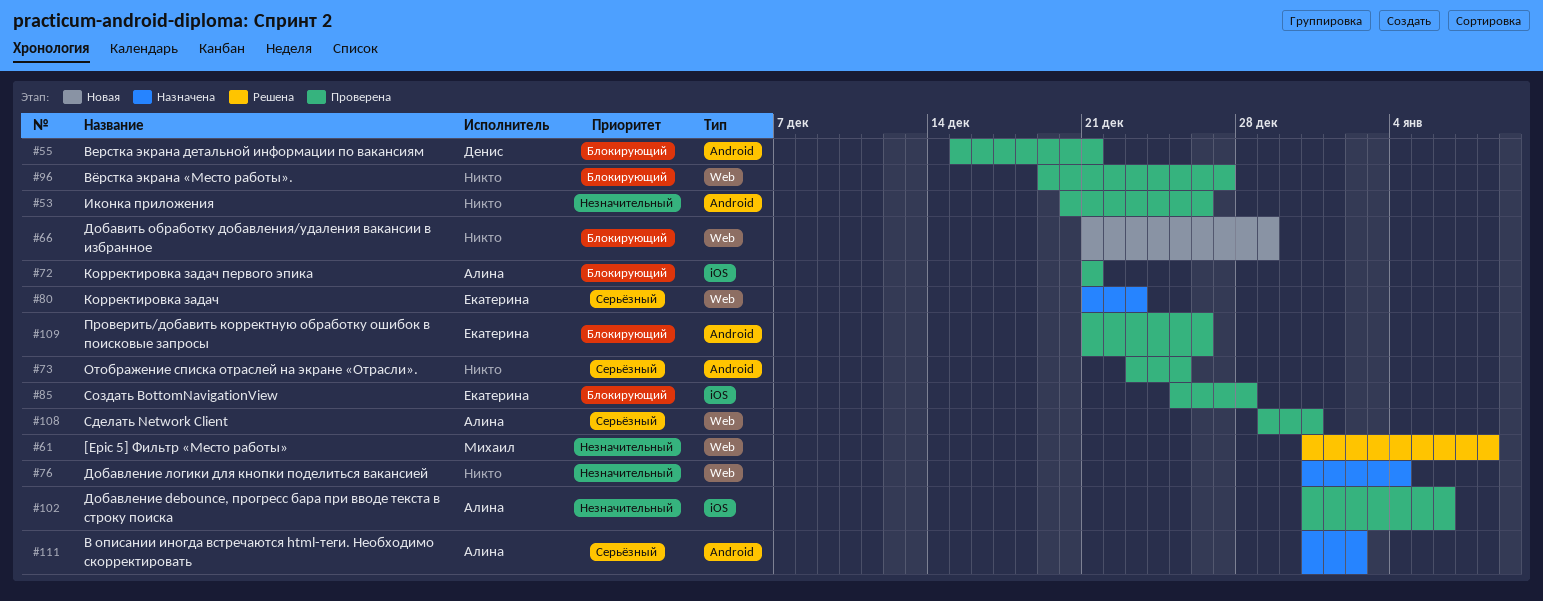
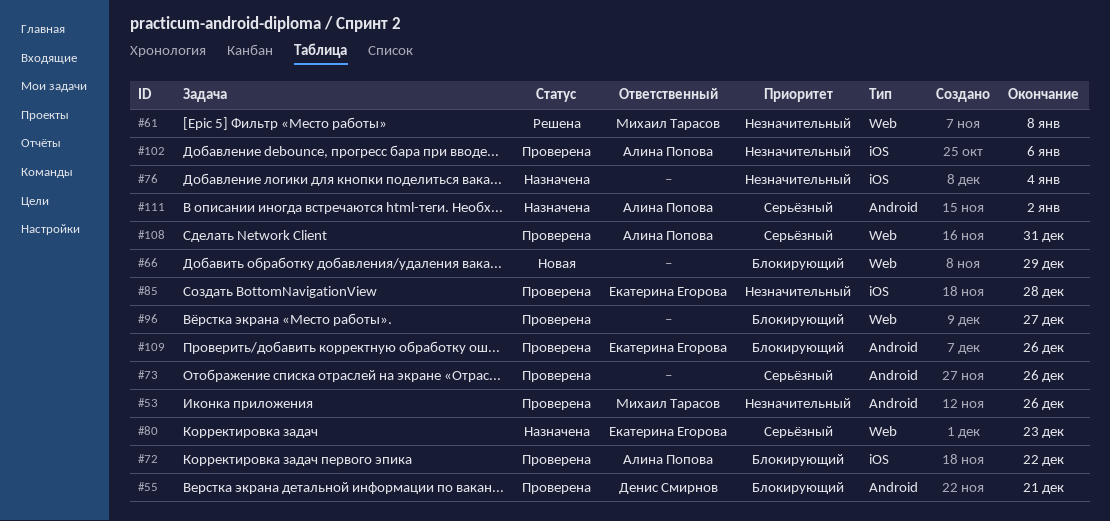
#53, owner: none -> Михаил Тарасов
#72, due: Dec 21 -> Dec 22
#73, due: Dec 25 -> Dec 26
#76, label: Web -> iOS
#85, priority: Блокирующий -> Незначительный

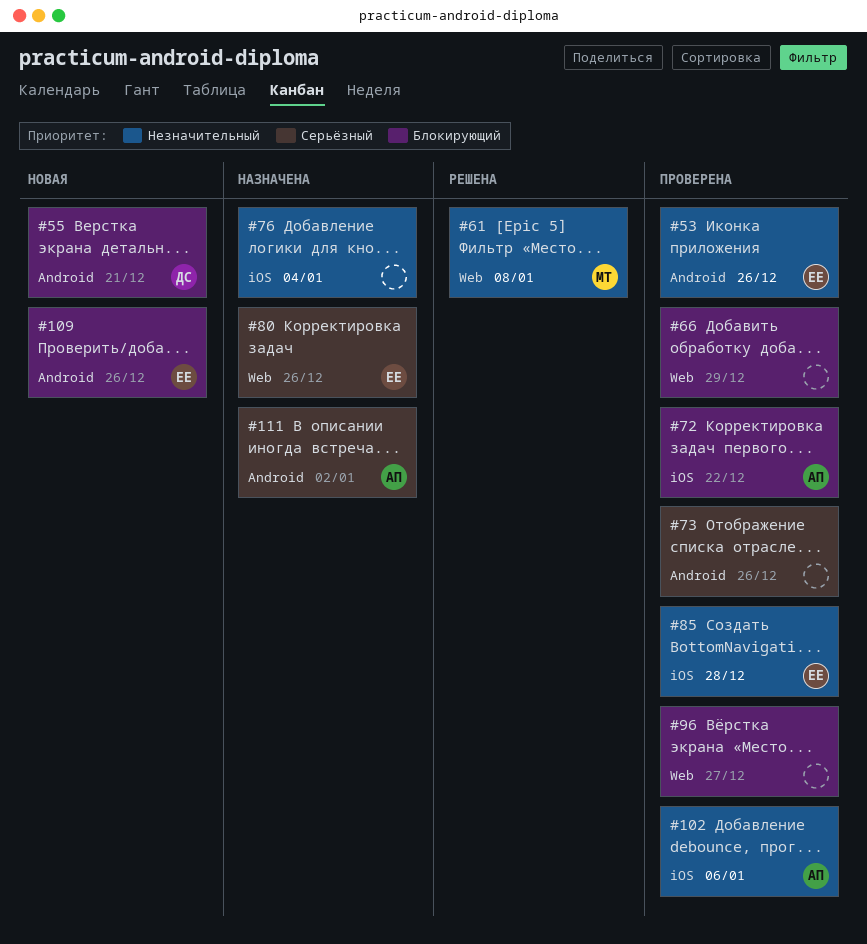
#53, owner: Михаил Тарасов -> Екатерина Егорова
#55, status: Проверена -> Новая
#66, status: Новая -> Проверена
#80, due: Dec 23 -> Dec 26
#108: present -> none
#109, status: Проверена -> Новая

